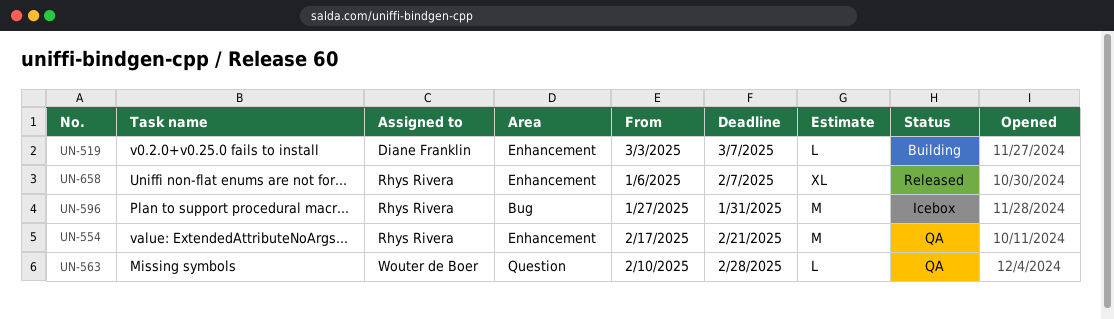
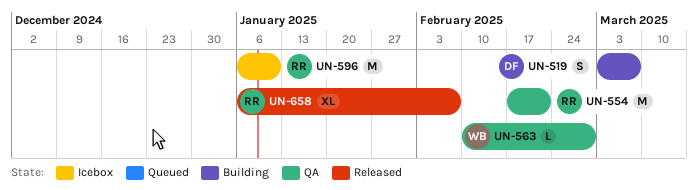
UN-519, estimate: L -> S
UN-596, start: Jan 27 -> Jan 6
UN-596, due: Jan 31 -> Jan 10

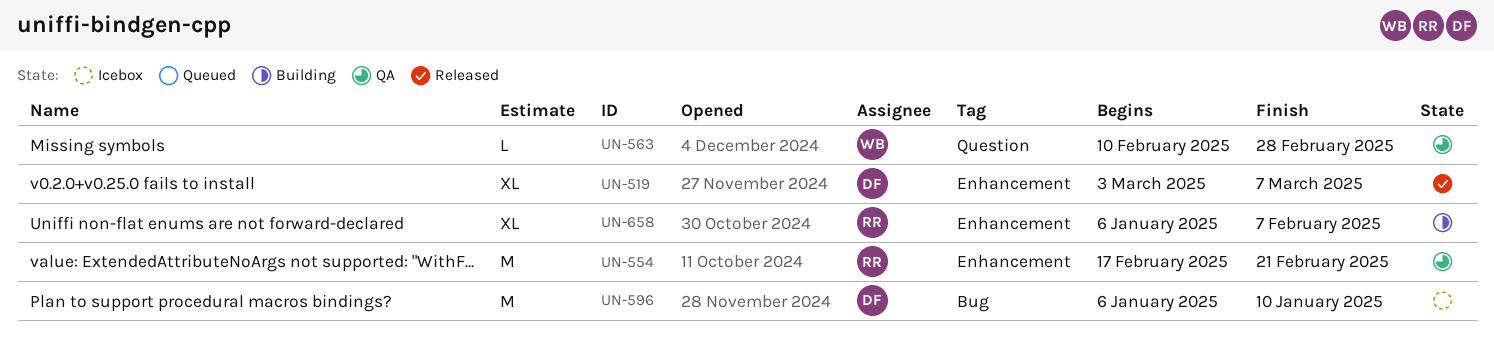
UN-519, status: Building -> Released
UN-519, estimate: S -> XL
UN-596, owner: RR -> DF
UN-658, status: Released -> Building

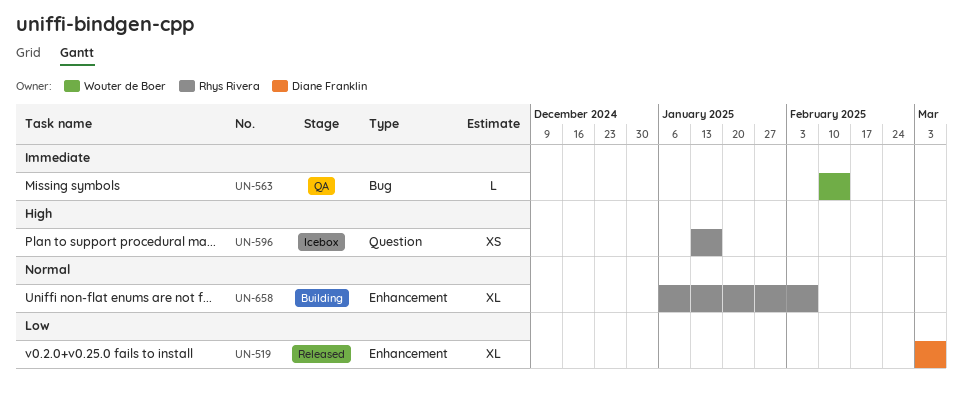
UN-554: present -> none
UN-563, label: Question -> Bug
UN-563, due: Feb 28 -> Feb 14
UN-596, owner: Diane Franklin -> Rhys Rivera
UN-596, label: Bug -> Question
UN-596, estimate: M -> XS
UN-596, start: Jan 6 -> Jan 13
UN-596, due: Jan 10 -> Jan 17

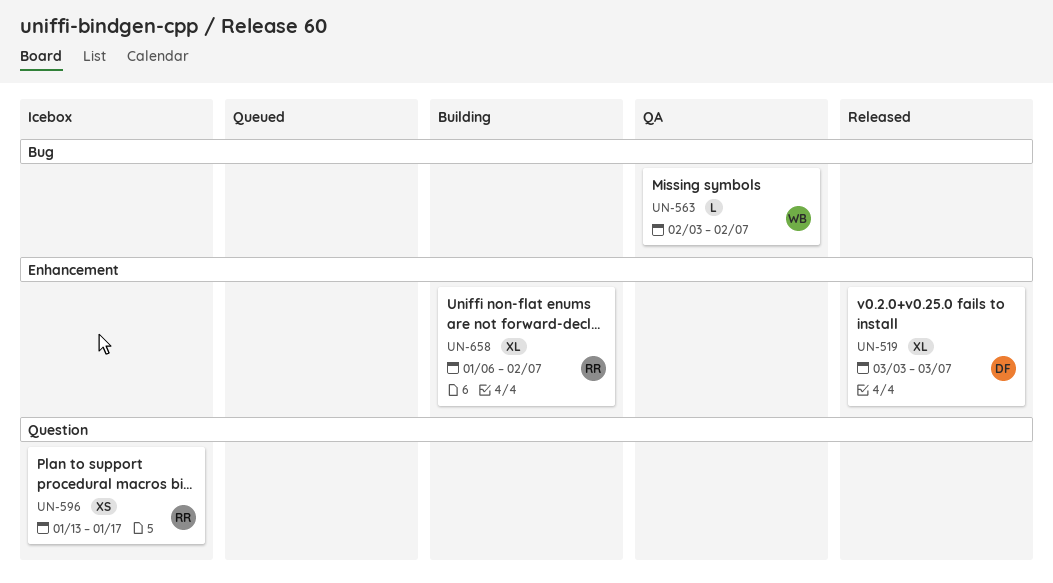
UN-563, start: Feb 10 -> Feb 3
UN-563, due: Feb 14 -> Feb 7

